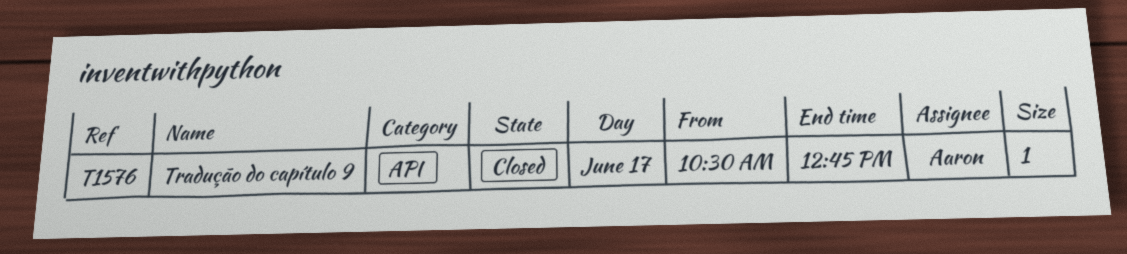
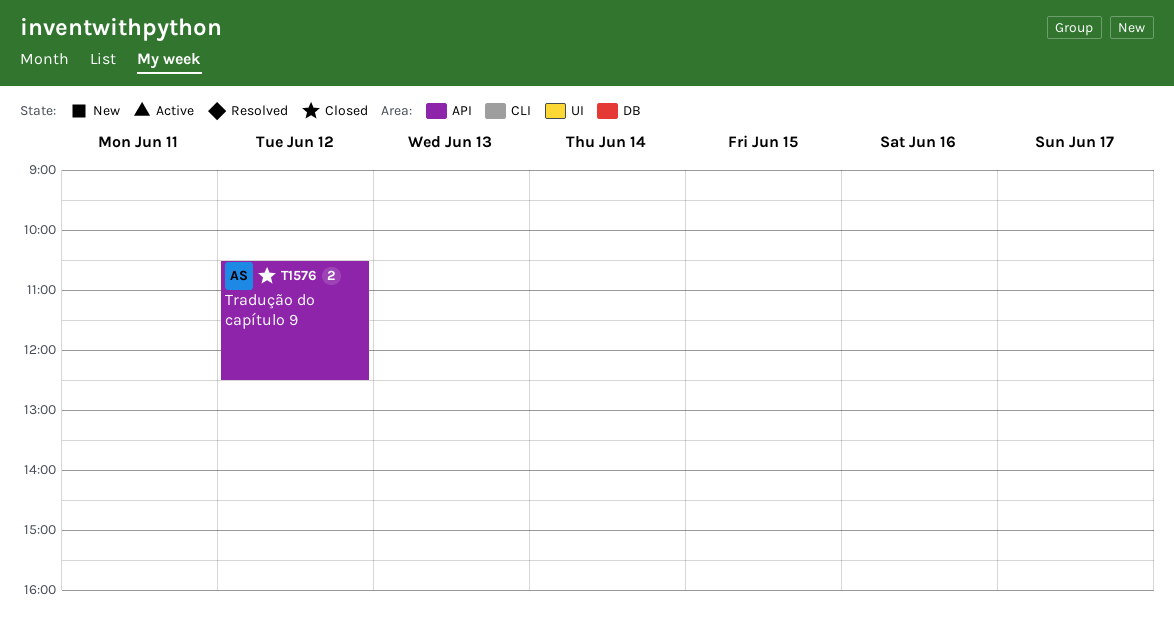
T1576, estimate: 1 -> 2
T1576, day: Jun 17 -> Jun 12
T1576, ends: 12:45 -> 12:30

